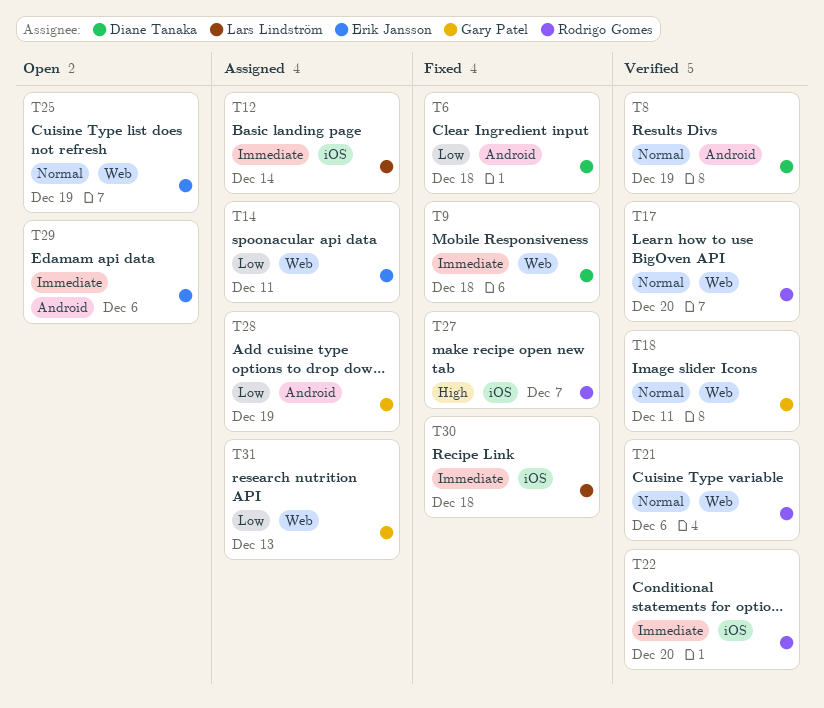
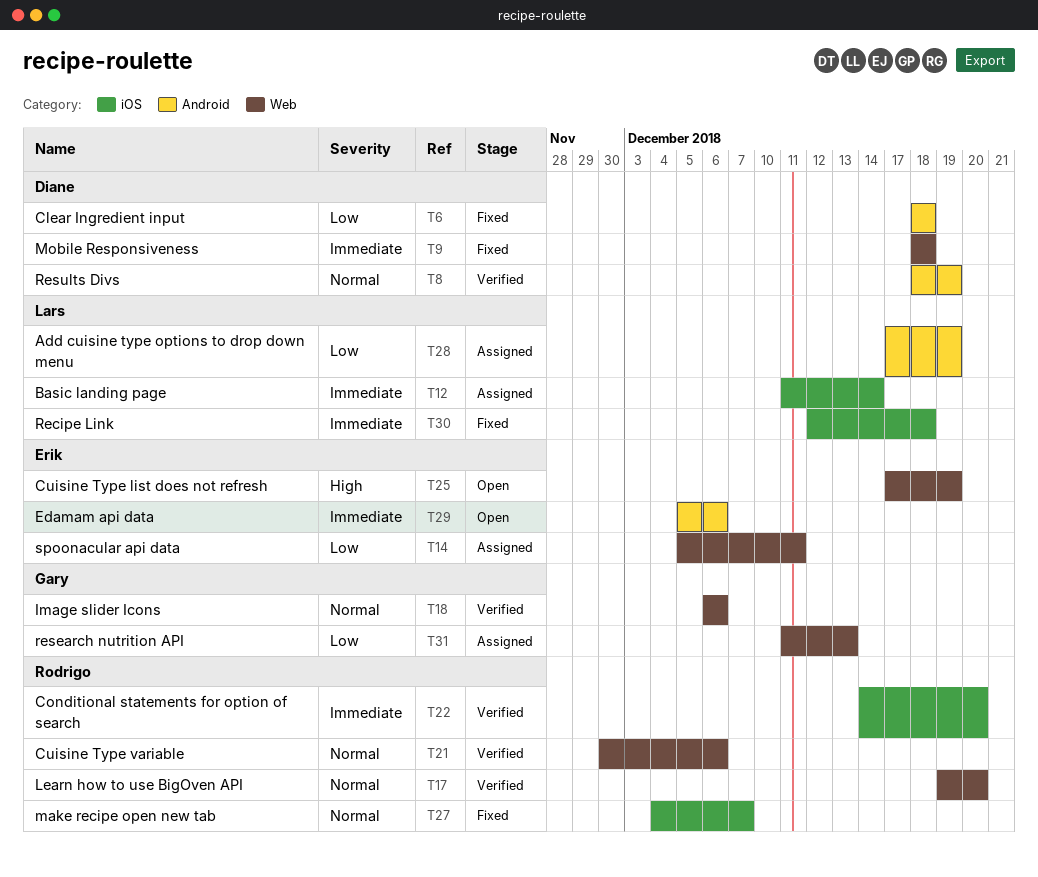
T18, due: Dec 11 -> Dec 6
T25, priority: Normal -> High
T27, priority: High -> Normal
T28, owner: Gary Patel -> Lars Lindström

